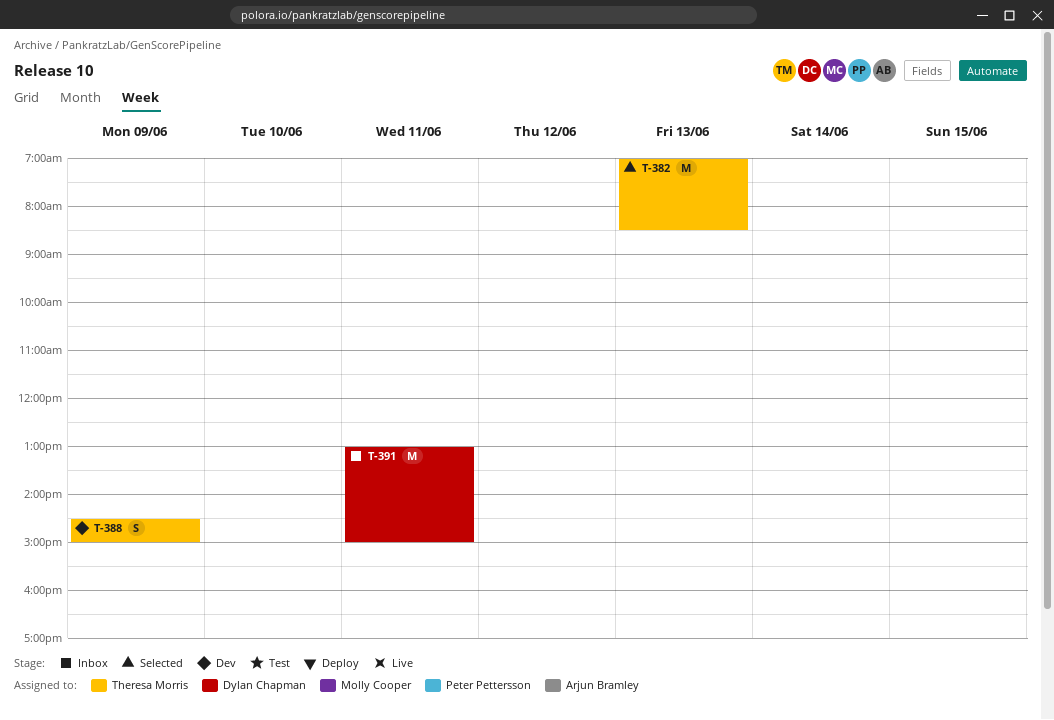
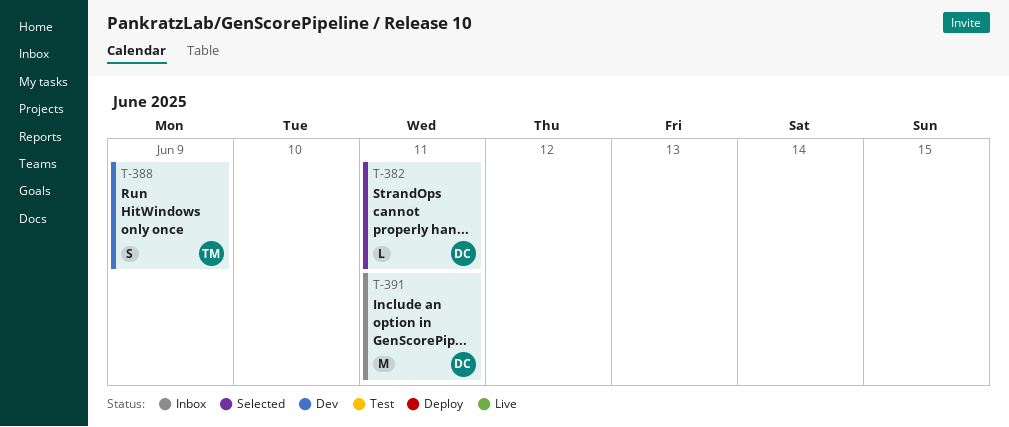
T-382, owner: Theresa Morris -> Dylan Chapman
T-382, estimate: M -> L
T-382, day: Jun 13 -> Jun 11

